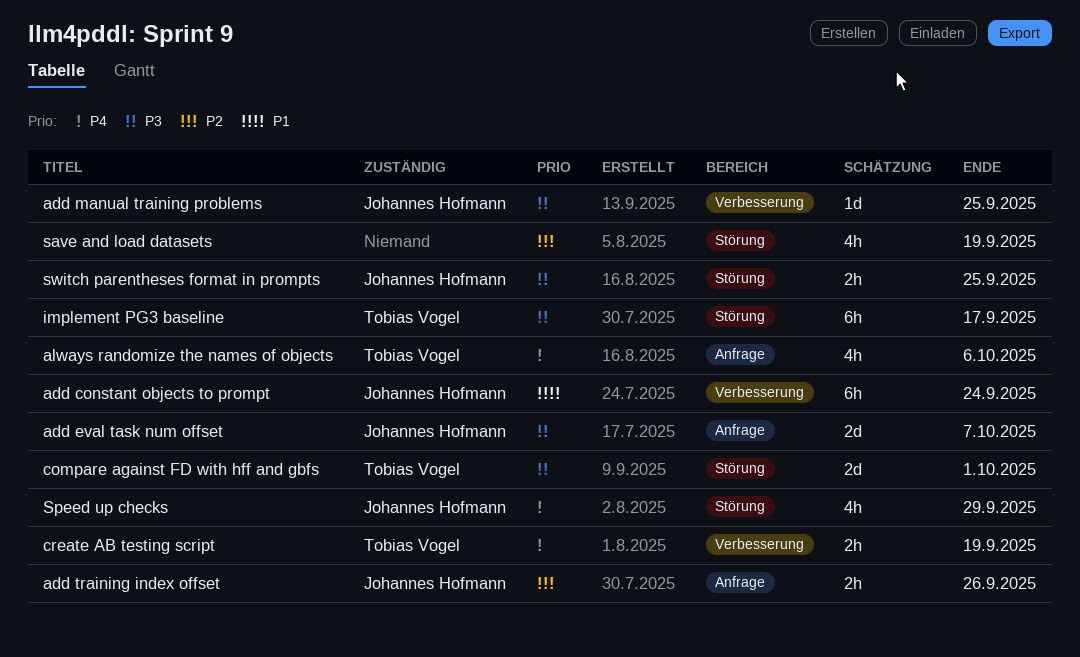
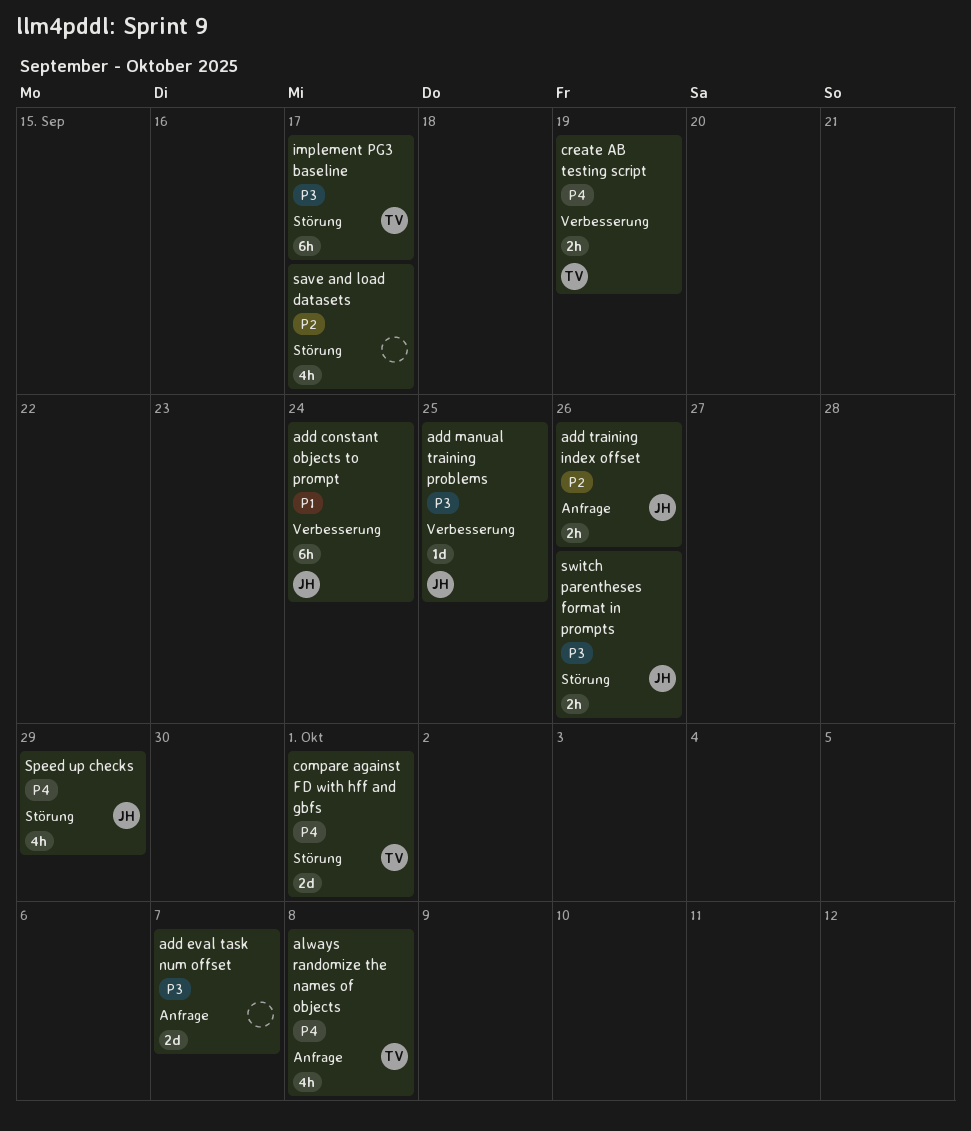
add eval task num offset, owner: Johannes Hofmann -> none
always randomize the names of objects, due: Oct 6 -> Oct 8
compare against FD with hff and gbfs, priority: P3 -> P4
save and load datasets, due: Sep 19 -> Sep 17
switch parentheses format in prompts, due: Sep 25 -> Sep 26

